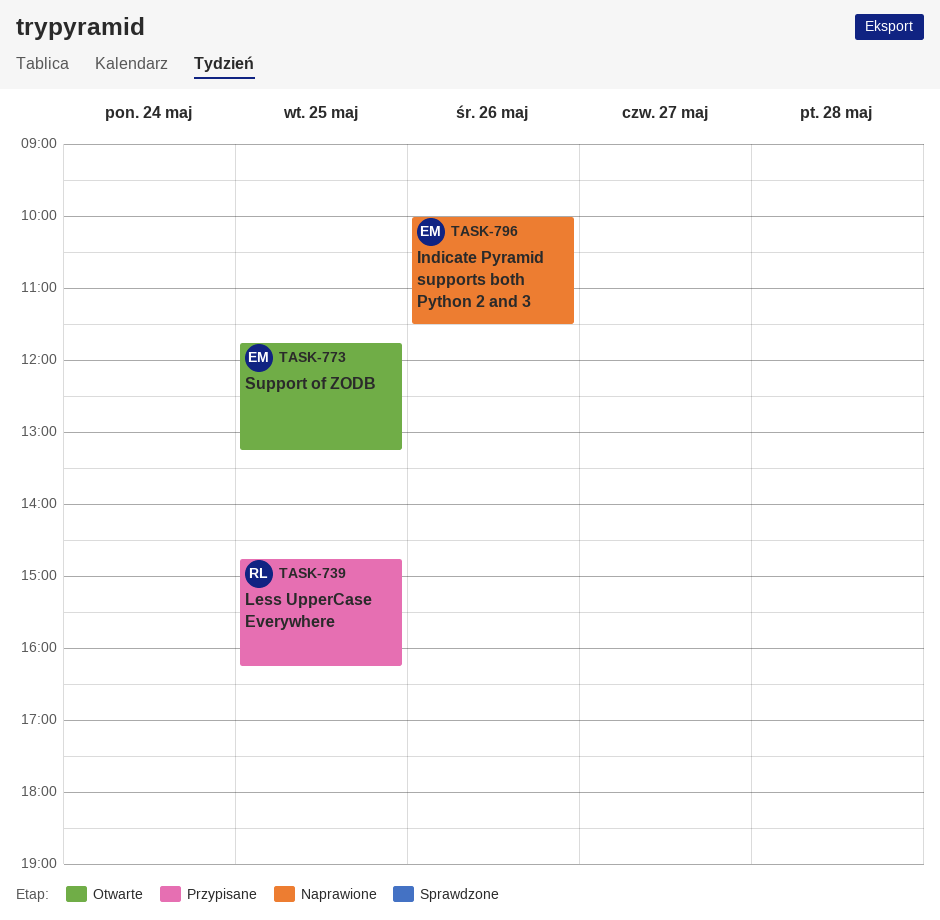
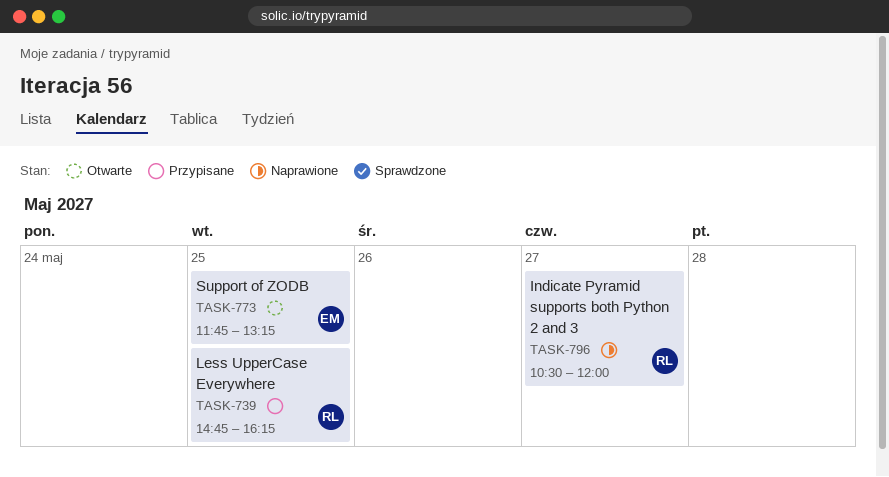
TASK-796, owner: EM -> RL
TASK-796, day: May 26 -> May 27
TASK-796, begins: 10:00 -> 10:30
TASK-796, ends: 11:30 -> 12:00

